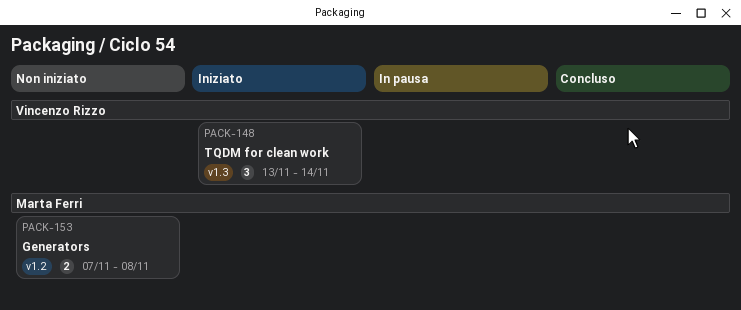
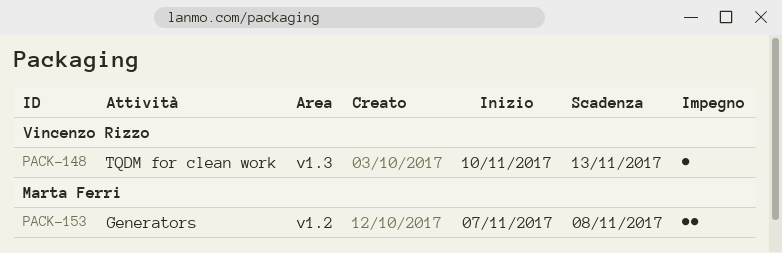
PACK-148, estimate: 3 -> 1
PACK-148, start: Nov 13 -> Nov 10
PACK-148, due: Nov 14 -> Nov 13

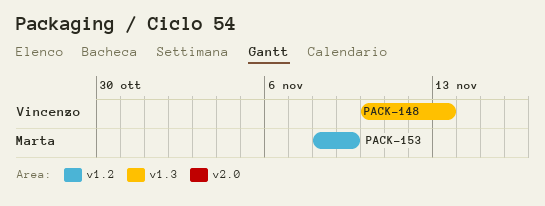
PACK-153, start: Nov 7 -> Nov 8
PACK-153, due: Nov 8 -> Nov 9

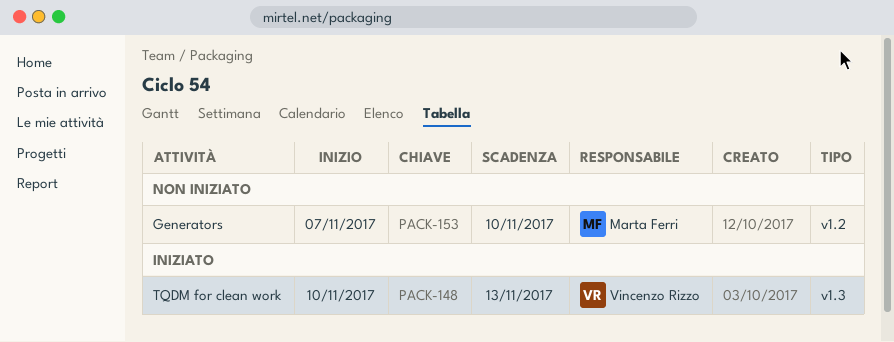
PACK-153, start: Nov 8 -> Nov 7
PACK-153, due: Nov 9 -> Nov 10

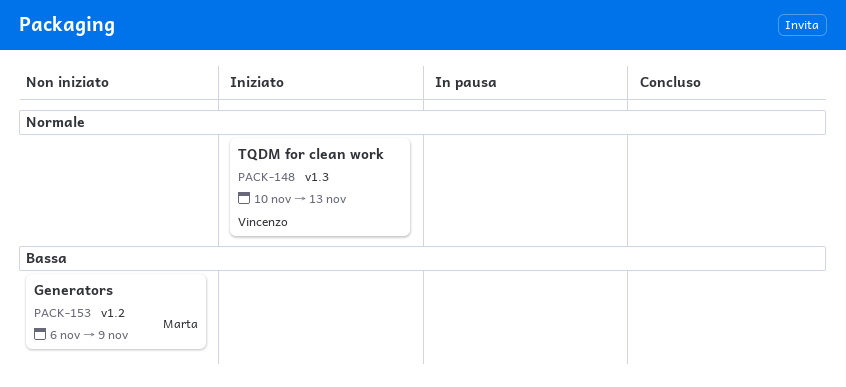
PACK-153, start: Nov 7 -> Nov 6
PACK-153, due: Nov 10 -> Nov 9

